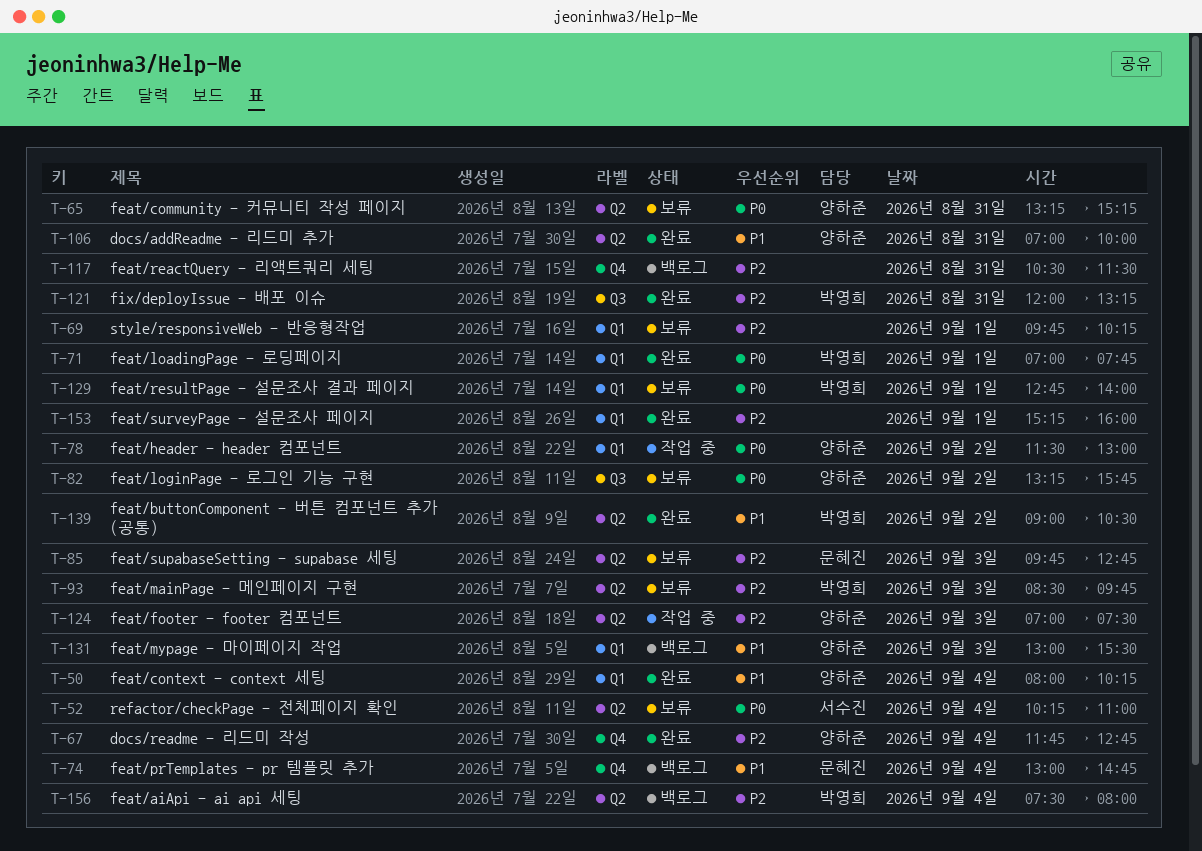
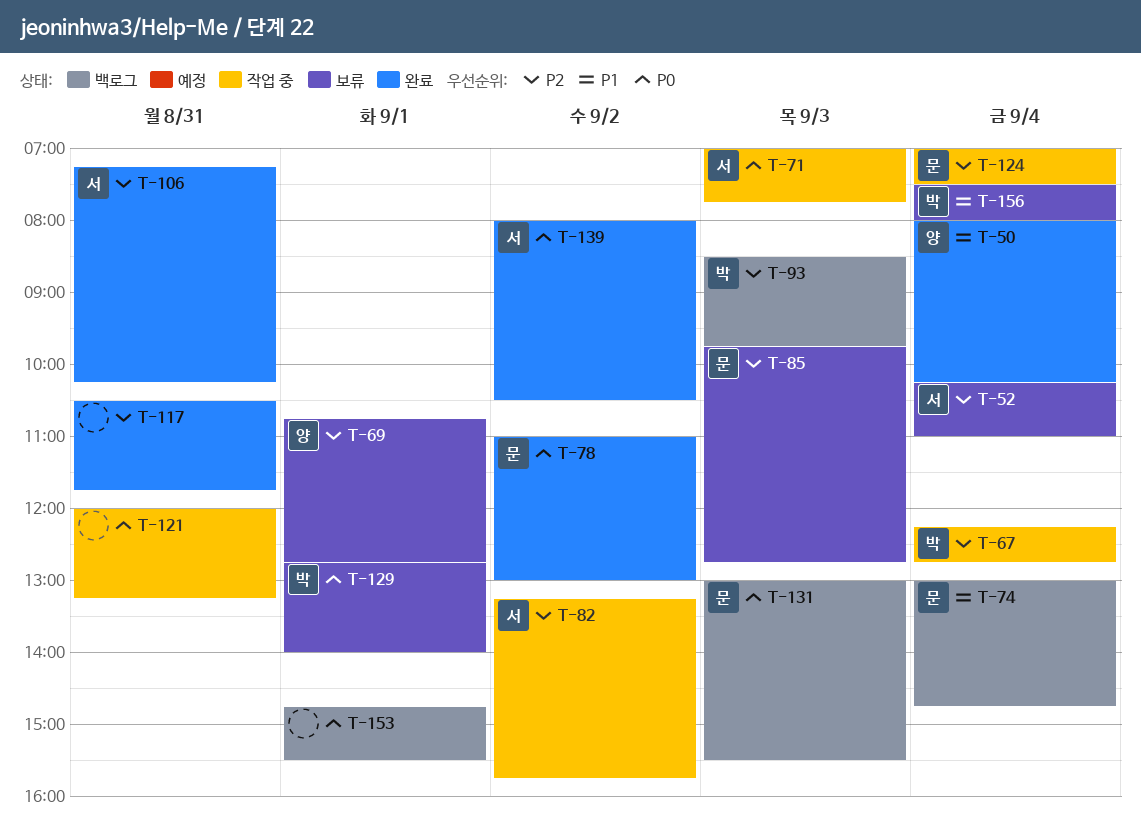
T-52, priority: P0 -> P2
T-65: present -> none
T-67, status: 완료 -> 작업 중
T-67, owner: 양하준 -> 박영희
T-67, begins: 11:45 -> 12:15
T-69, owner: none -> 양하준
T-69, begins: 09:45 -> 10:45
T-69, ends: 10:15 -> 12:45
T-71, status: 완료 -> 작업 중
T-71, owner: 박영희 -> 서수진
T-71, day: Sep 1 -> Sep 3
T-78, status: 작업 중 -> 완료
T-78, owner: 양하준 -> 문혜진
T-78, begins: 11:30 -> 11:00
T-82, status: 보류 -> 작업 중
T-82, owner: 양하준 -> 서수진
T-82, priority: P0 -> P2
T-93, status: 보류 -> 백로그
T-106, owner: 양하준 -> 서수진
T-106, priority: P1 -> P2
T-106, begins: 07:00 -> 07:15
T-106, ends: 10:00 -> 10:15
T-117, status: 백로그 -> 완료
T-117, ends: 11:30 -> 11:45
T-121, status: 완료 -> 작업 중
T-121, owner: 박영희 -> none
T-121, priority: P2 -> P0
T-124, owner: 양하준 -> 문혜진
T-124, day: Sep 3 -> Sep 4
T-131, owner: 양하준 -> 문혜진
T-131, priority: P1 -> P0
T-139, owner: 박영희 -> 서수진
T-139, priority: P1 -> P0
T-139, begins: 09:00 -> 08:00
T-153, status: 완료 -> 백로그
T-153, priority: P2 -> P0
T-153, begins: 15:15 -> 14:45
T-153, ends: 16:00 -> 15:30
T-156, status: 백로그 -> 보류
T-156, priority: P2 -> P1

